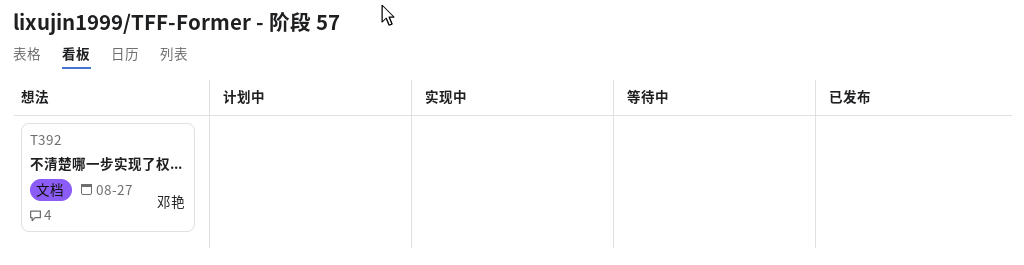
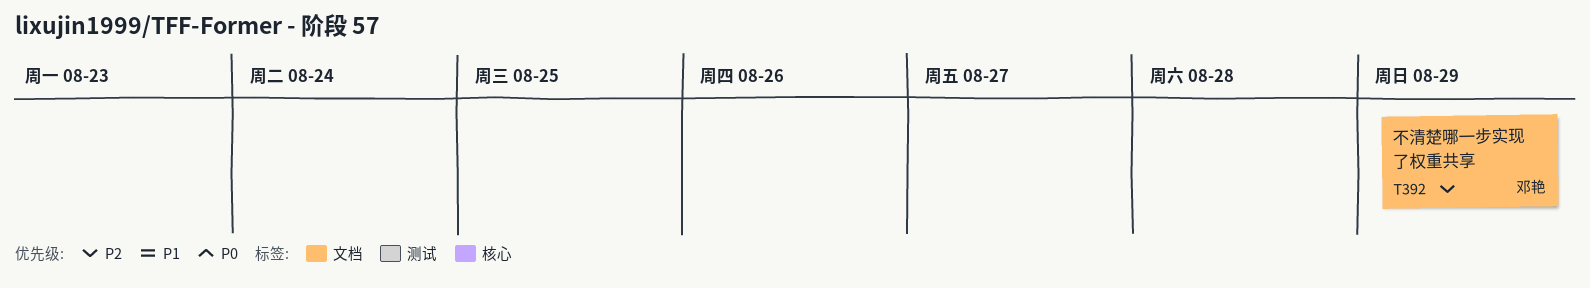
T392, due: Aug 27 -> Aug 29

